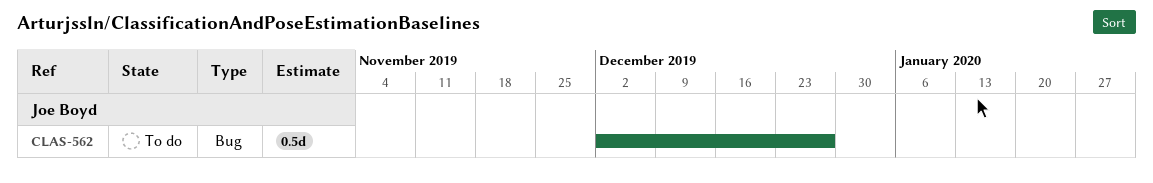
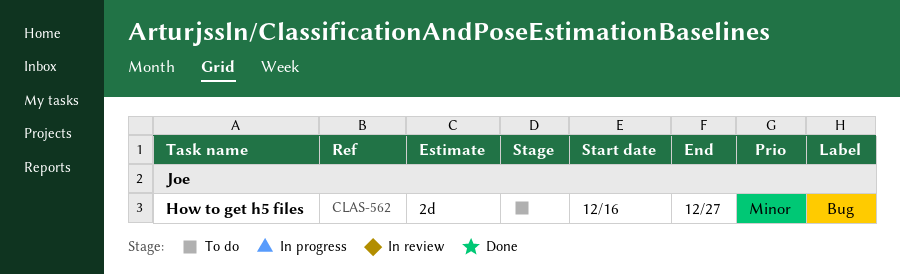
CLAS-562, estimate: 0.5d -> 2d
CLAS-562, start: Dec 2 -> Dec 16

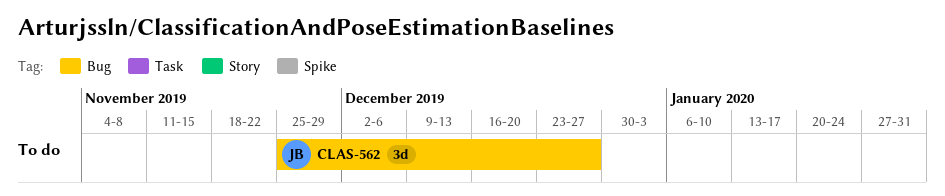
CLAS-562, estimate: 2d -> 3d
CLAS-562, start: Dec 16 -> Nov 25

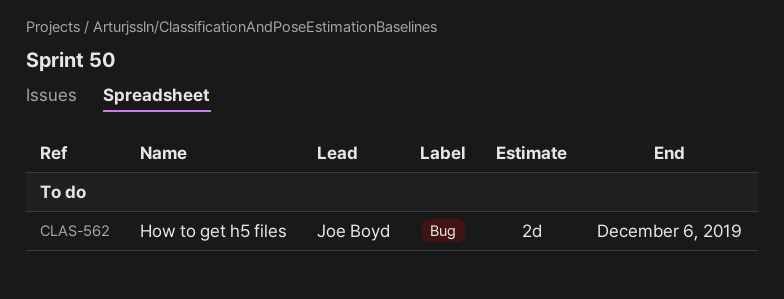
CLAS-562, estimate: 3d -> 2d
CLAS-562, due: Dec 27 -> Dec 6

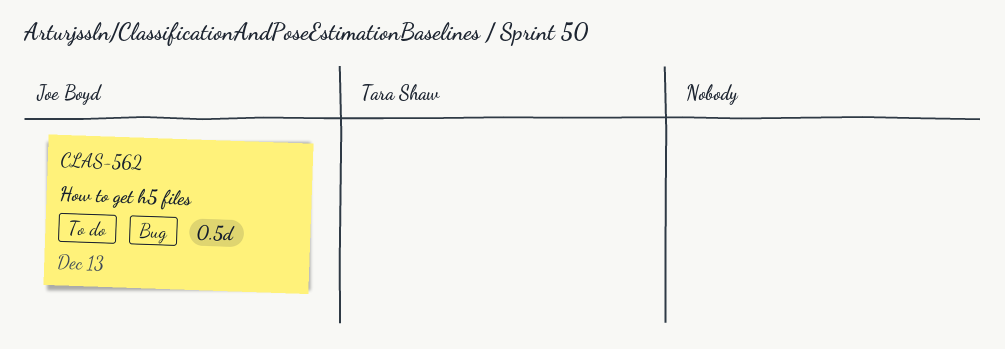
CLAS-562, estimate: 2d -> 0.5d
CLAS-562, due: Dec 6 -> Dec 13

